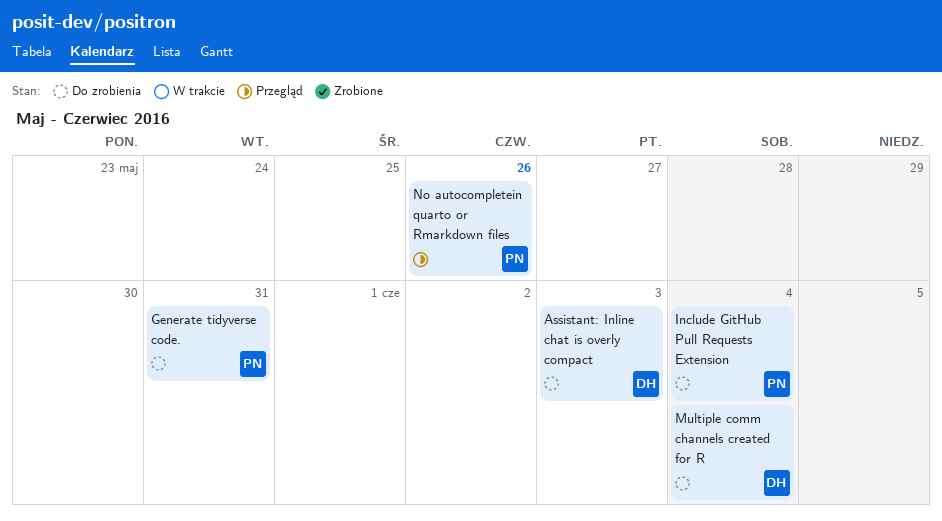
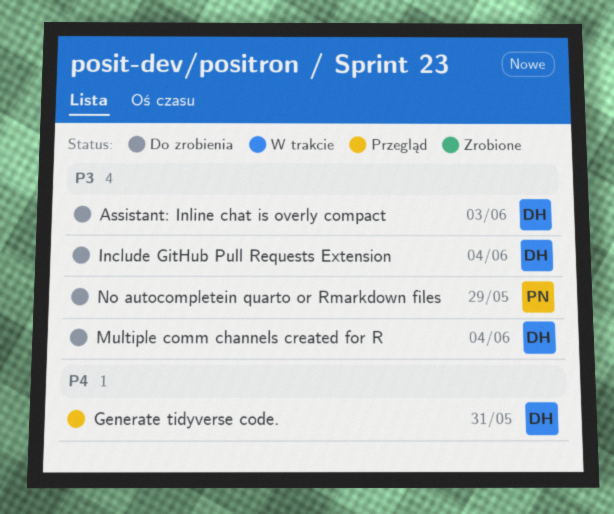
Generate tidyverse code., status: Do zrobienia -> Przegląd
Generate tidyverse code., owner: PN -> DH
Include GitHub Pull Requests Extension, owner: PN -> DH
No autocompletein quarto or Rmarkdown files, status: Przegląd -> Do zrobienia
No autocompletein quarto or Rmarkdown files, due: May 26 -> May 29

